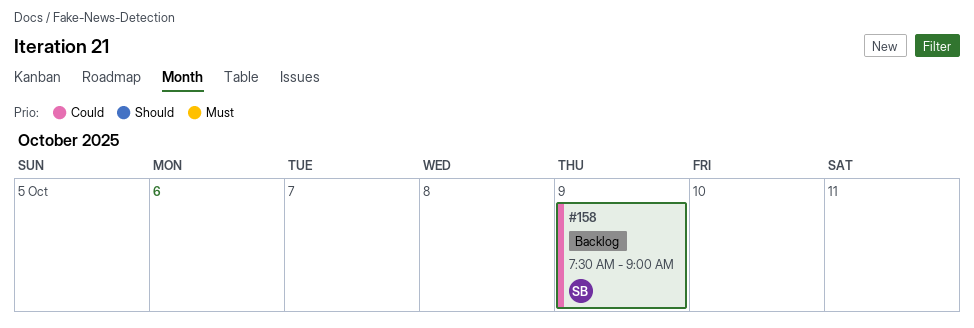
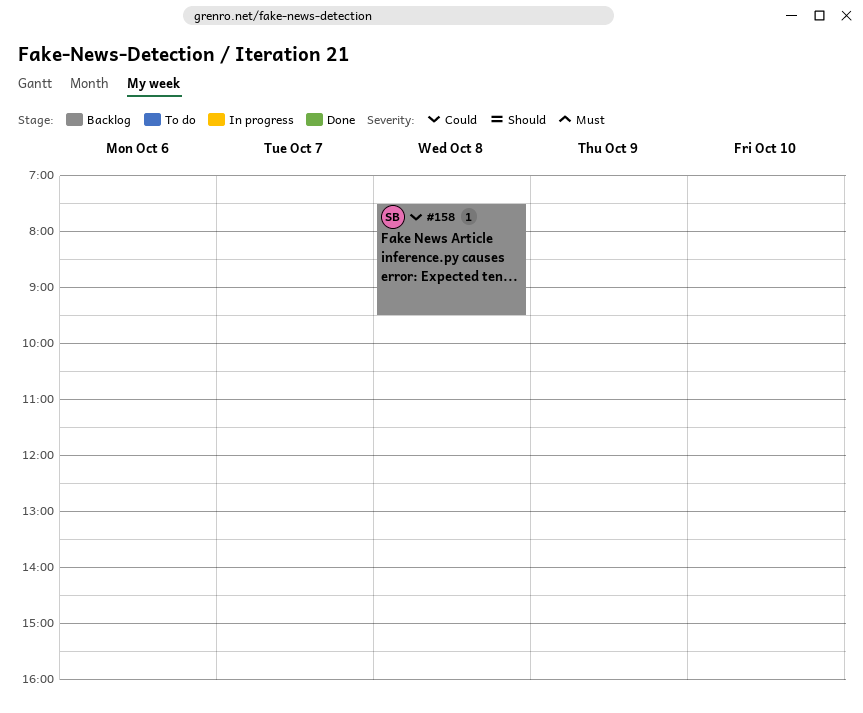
#158, day: Oct 9 -> Oct 8
#158, ends: 09:00 -> 09:30

